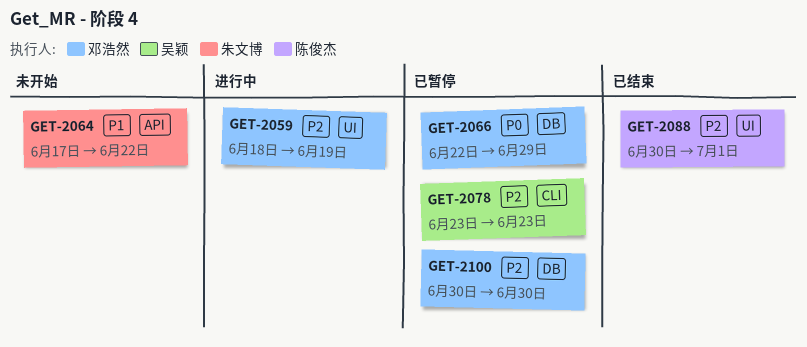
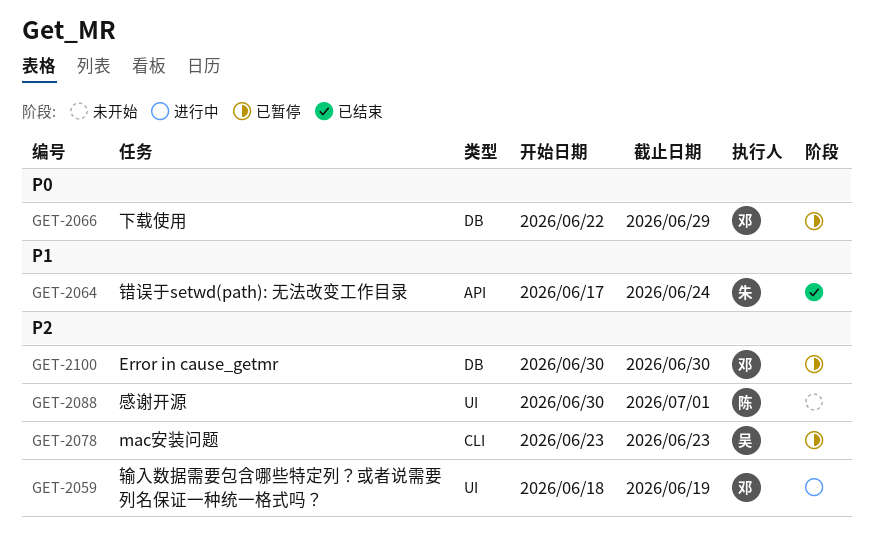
GET-2064, status: 未开始 -> 已结束
GET-2064, due: Jun 22 -> Jun 24
GET-2088, status: 已结束 -> 未开始

